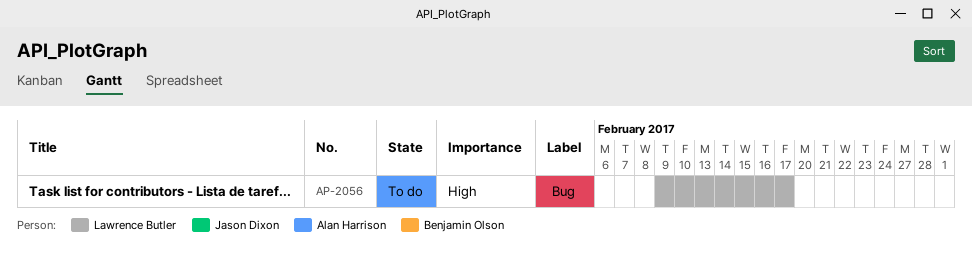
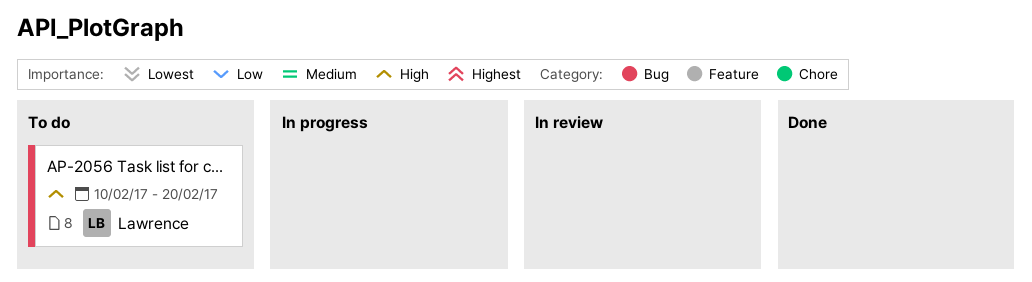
AP-2056, start: Feb 9 -> Feb 10
AP-2056, due: Feb 17 -> Feb 20

